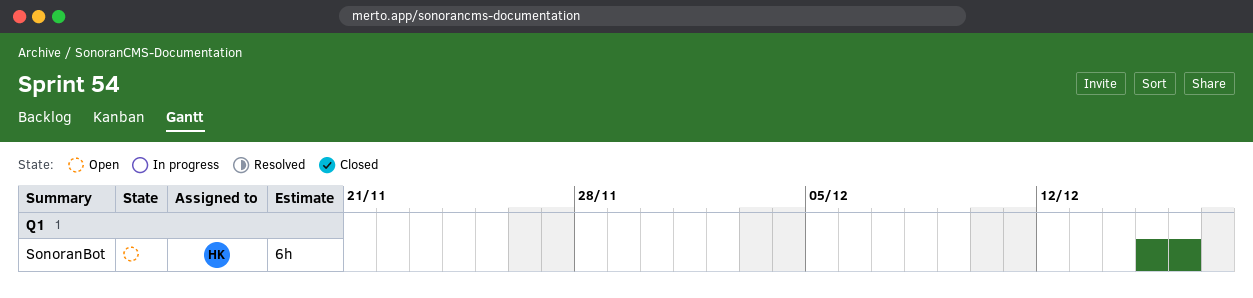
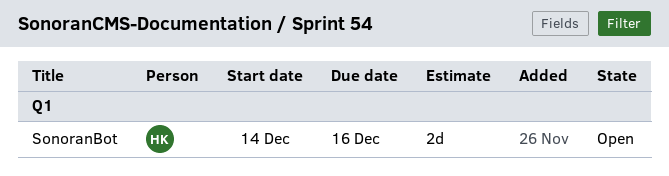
SonoranBot, estimate: 6h -> 2d
SonoranBot, start: Dec 15 -> Dec 14

